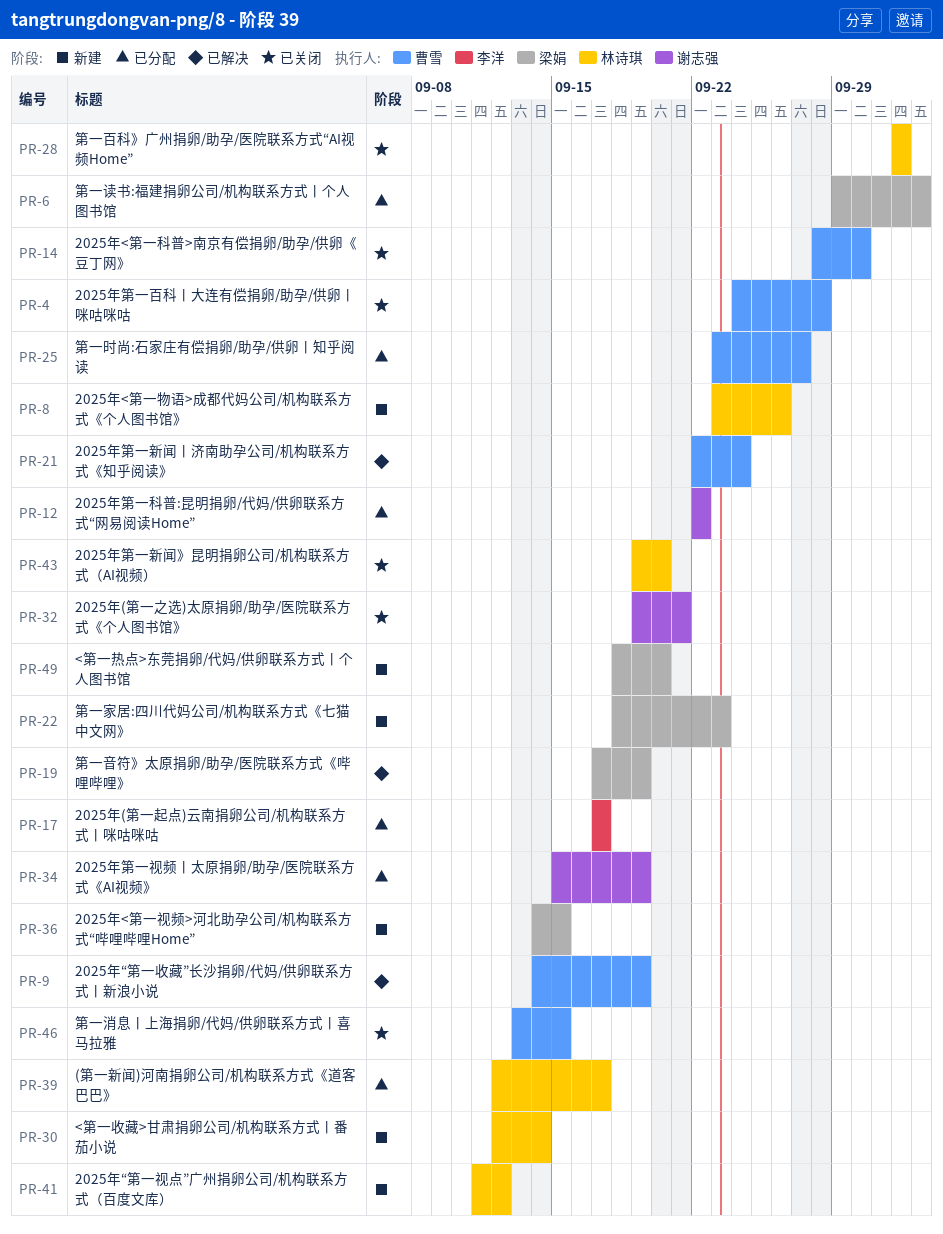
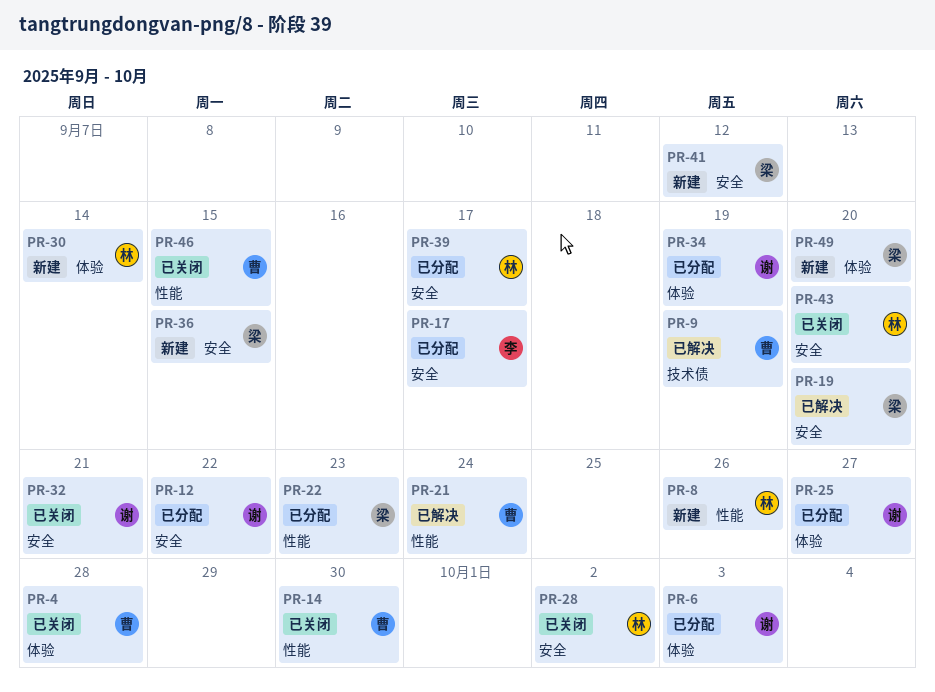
PR-6, owner: 梁娟 -> 谢志强
PR-19, due: Sep 19 -> Sep 20
PR-22, status: 新建 -> 已分配
PR-25, owner: 曹雪 -> 谢志强
PR-41, owner: 林诗琪 -> 梁娟

